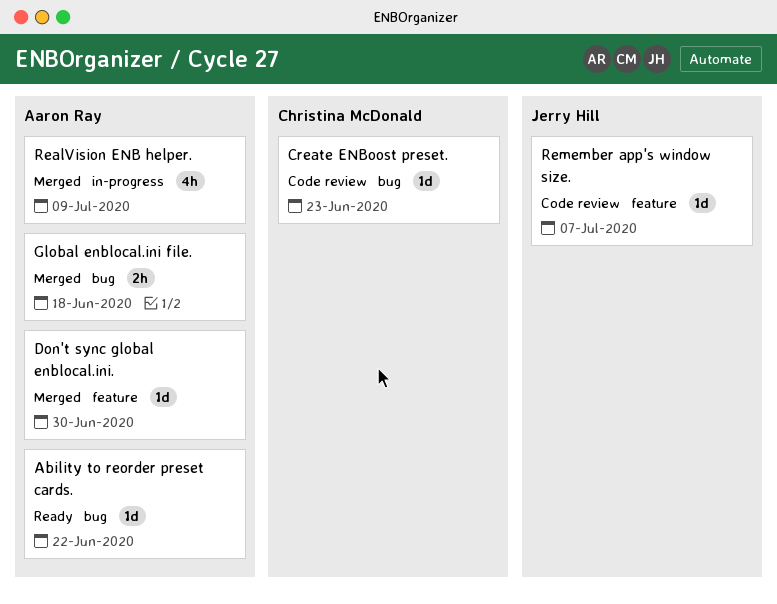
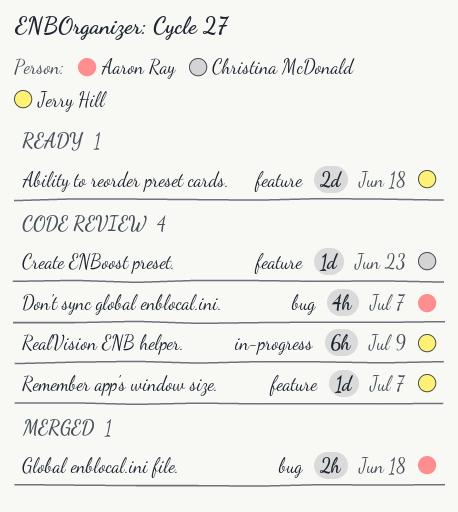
Ability to reorder preset cards., owner: Aaron Ray -> Jerry Hill
Ability to reorder preset cards., label: bug -> feature
Ability to reorder preset cards., estimate: 1d -> 2d
Ability to reorder preset cards., due: Jun 22 -> Jun 18
Create ENBoost preset., label: bug -> feature
Don't sync global enblocal.ini., status: Merged -> Code review
Don't sync global enblocal.ini., label: feature -> bug
Don't sync global enblocal.ini., estimate: 1d -> 4h
Don't sync global enblocal.ini., due: Jun 30 -> Jul 7
RealVision ENB helper., status: Merged -> Code review
RealVision ENB helper., owner: Aaron Ray -> Jerry Hill
RealVision ENB helper., estimate: 4h -> 6h

